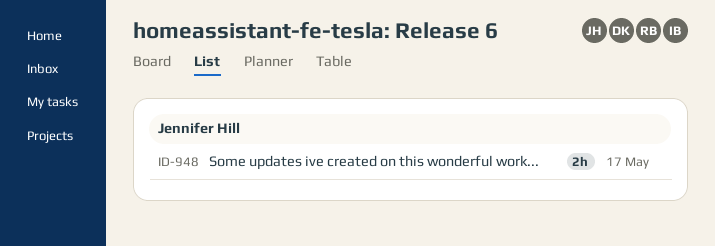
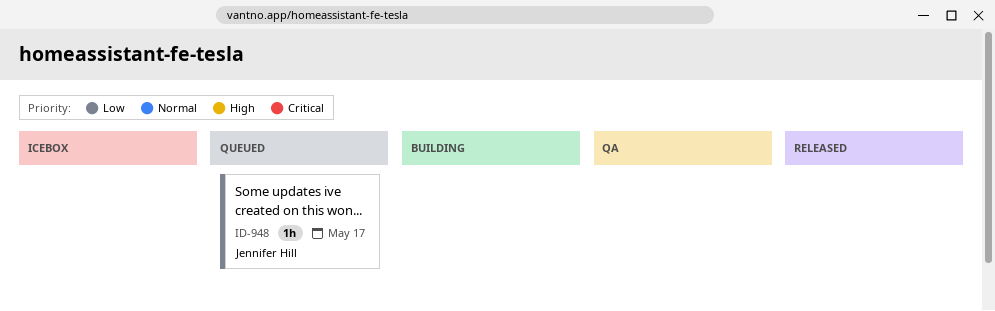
ID-948, estimate: 2h -> 1h

